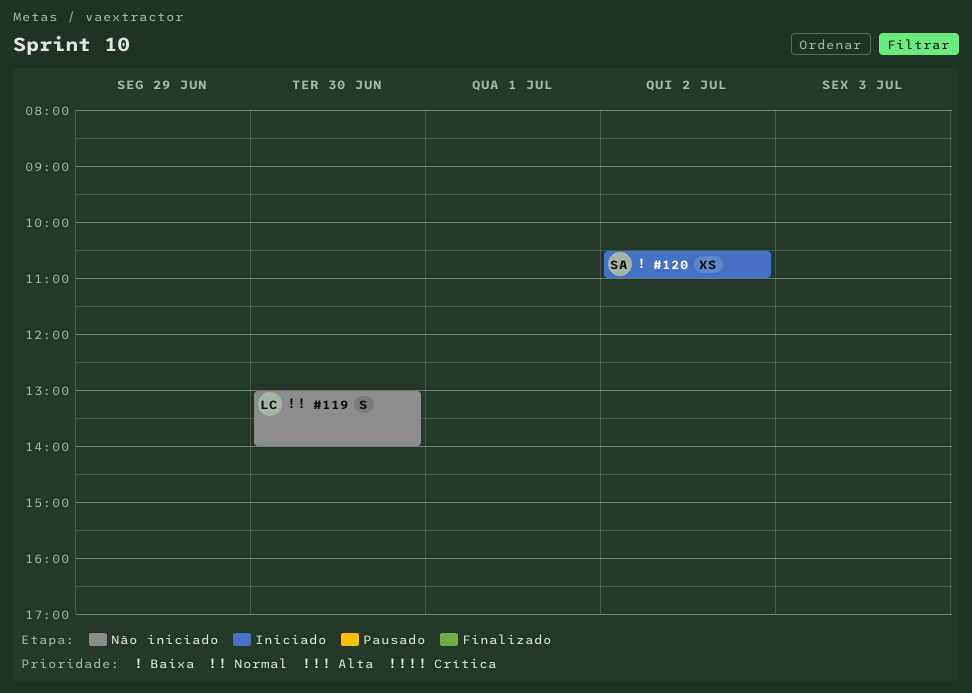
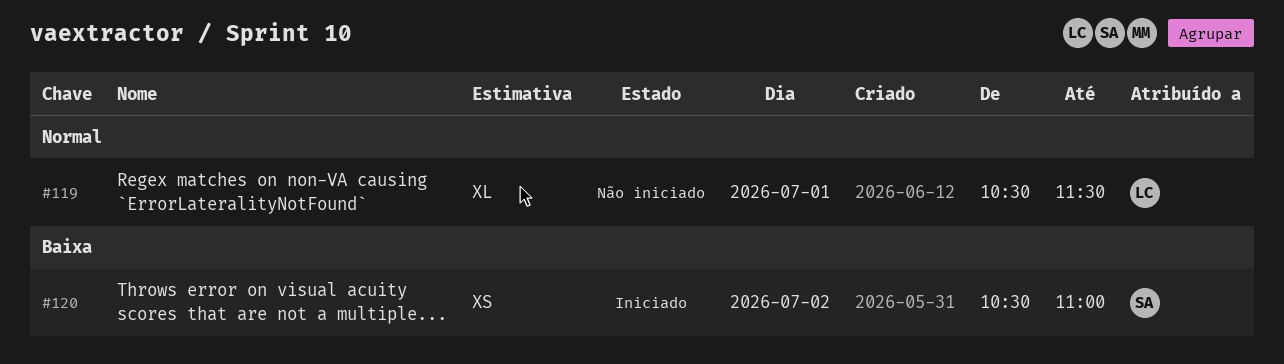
#119, estimate: S -> XL
#119, day: Jun 30 -> Jul 1
#119, begins: 13:00 -> 10:30
#119, ends: 14:00 -> 11:30

